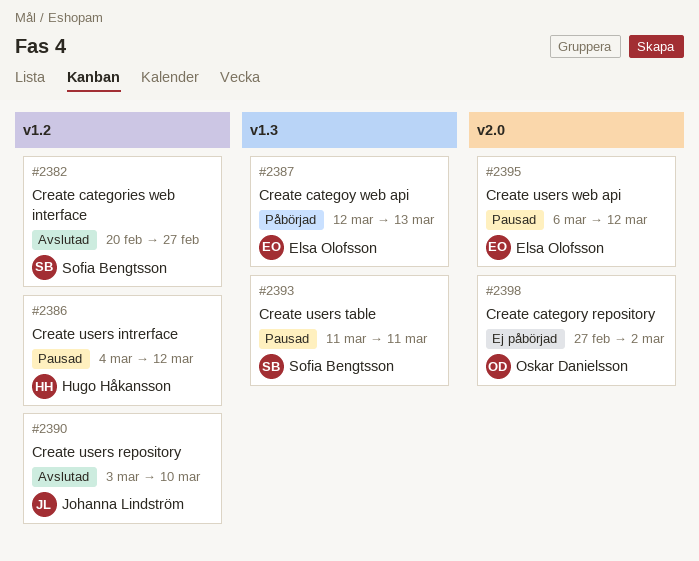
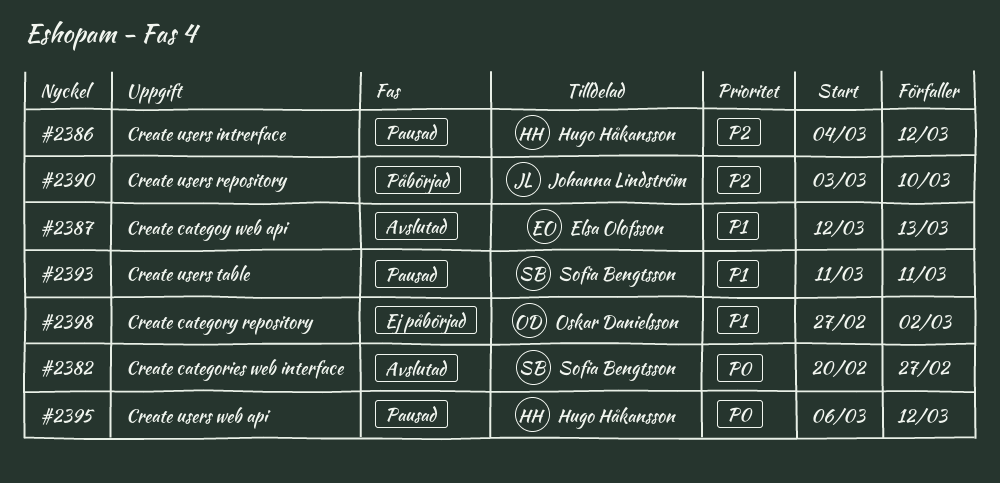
#2387, status: Påbörjad -> Avslutad
#2390, status: Avslutad -> Påbörjad
#2395, owner: Elsa Olofsson -> Hugo Håkansson

